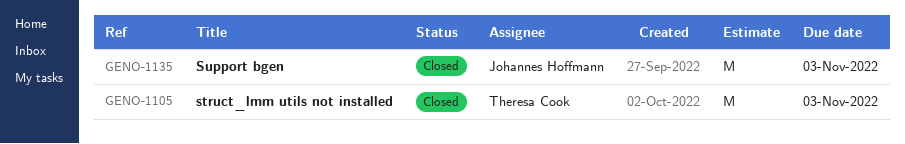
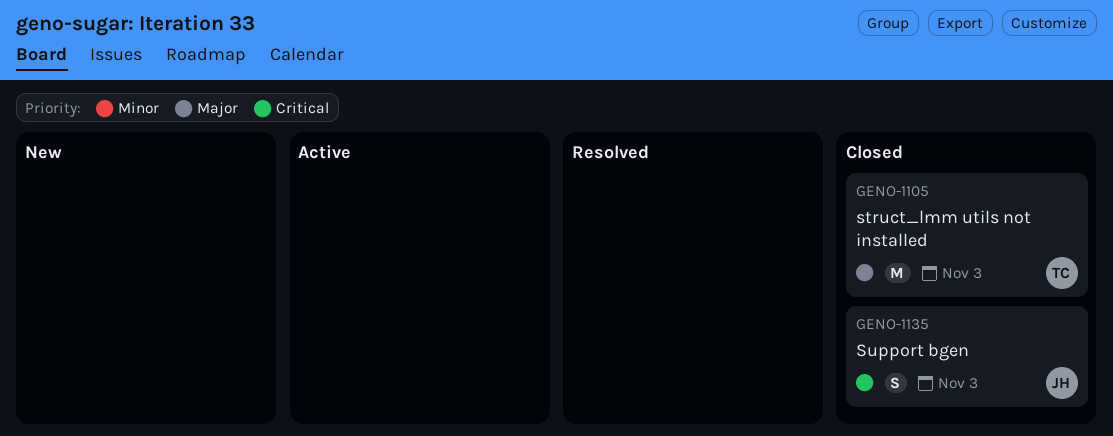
GENO-1135, estimate: M -> S

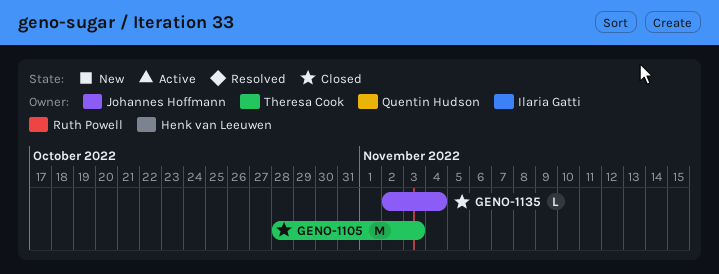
GENO-1135, estimate: S -> L
GENO-1135, due: Nov 3 -> Nov 4

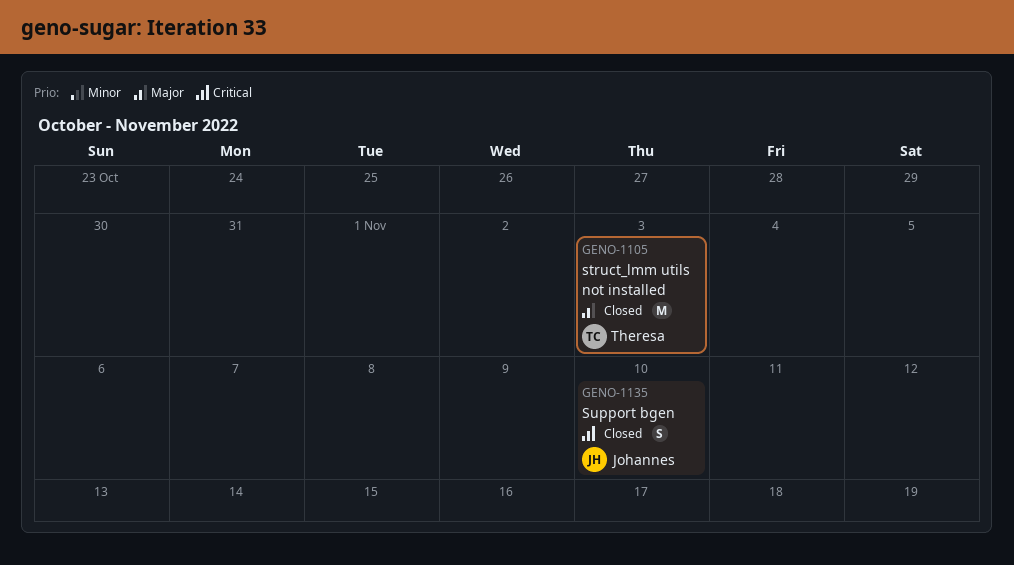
GENO-1135, estimate: L -> S
GENO-1135, due: Nov 4 -> Nov 10

